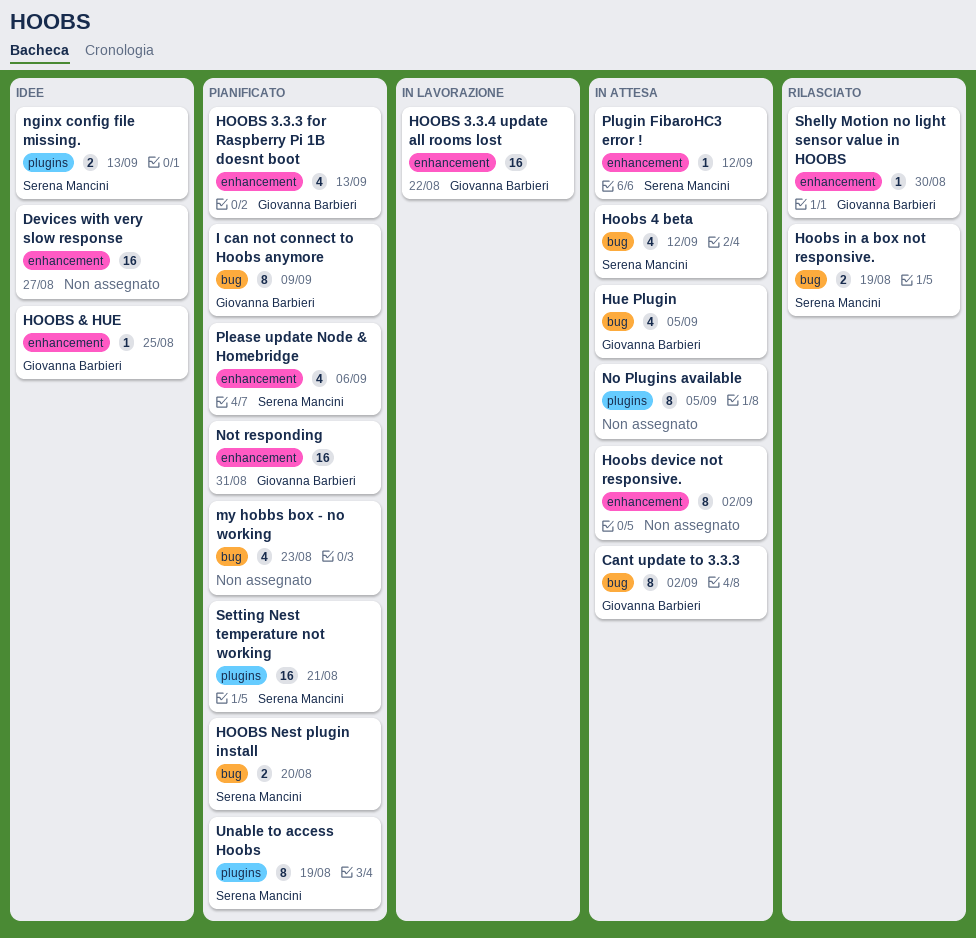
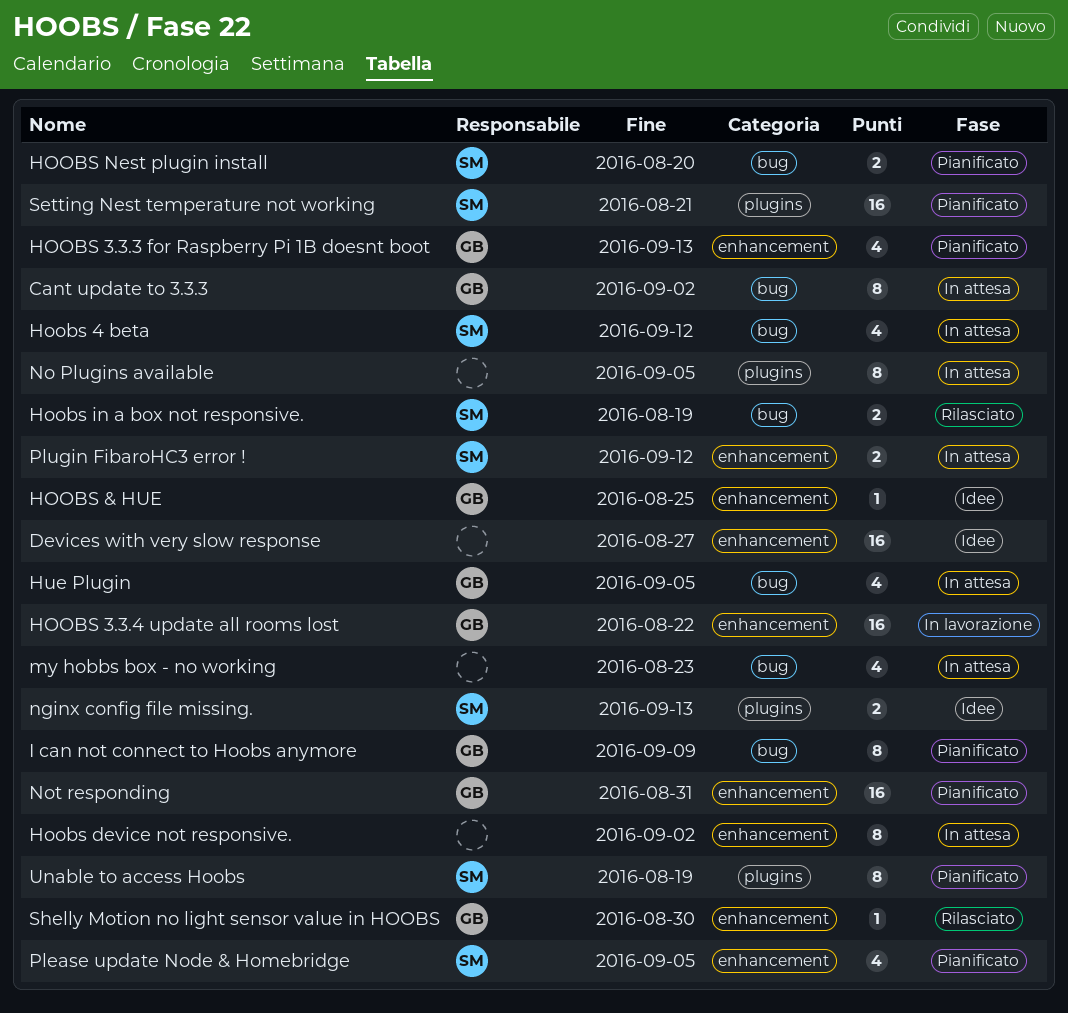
my hobbs box - no working, status: Pianificato -> In attesa
Please update Node & Homebridge, due: Sep 6 -> Sep 5
Plugin FibaroHC3 error !, estimate: 1 -> 2

